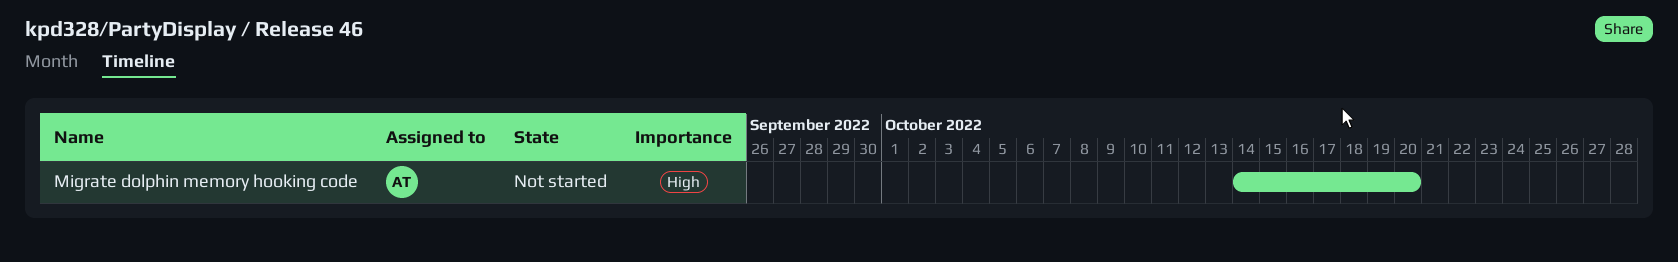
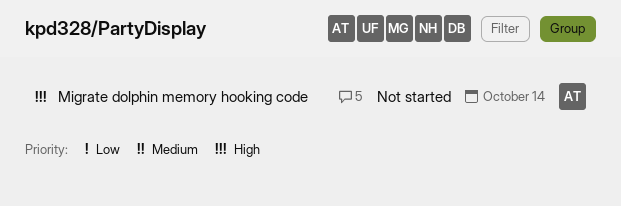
Migrate dolphin memory hooking code, due: Oct 20 -> Oct 14

